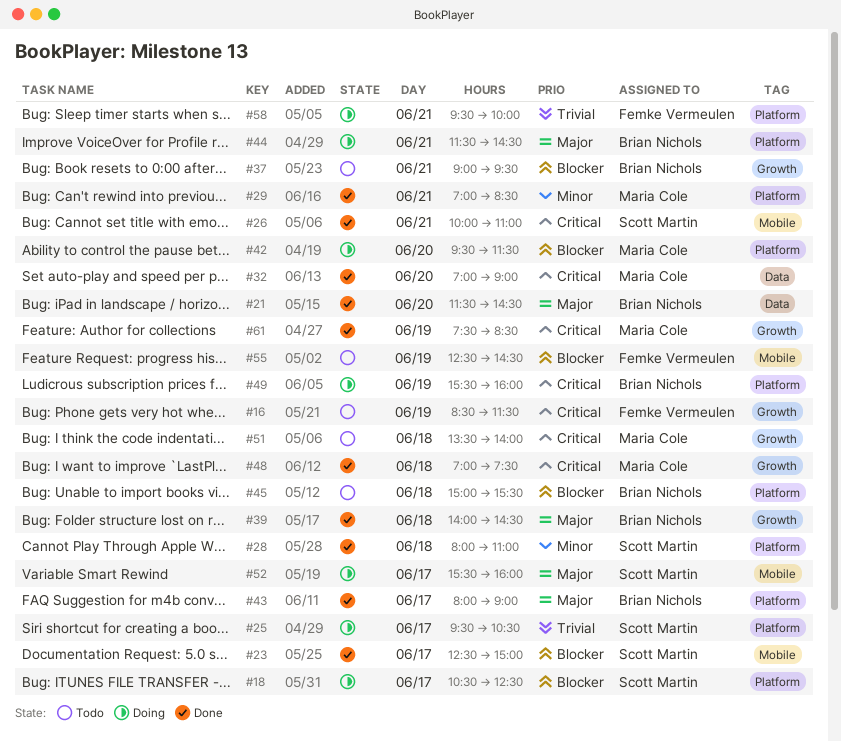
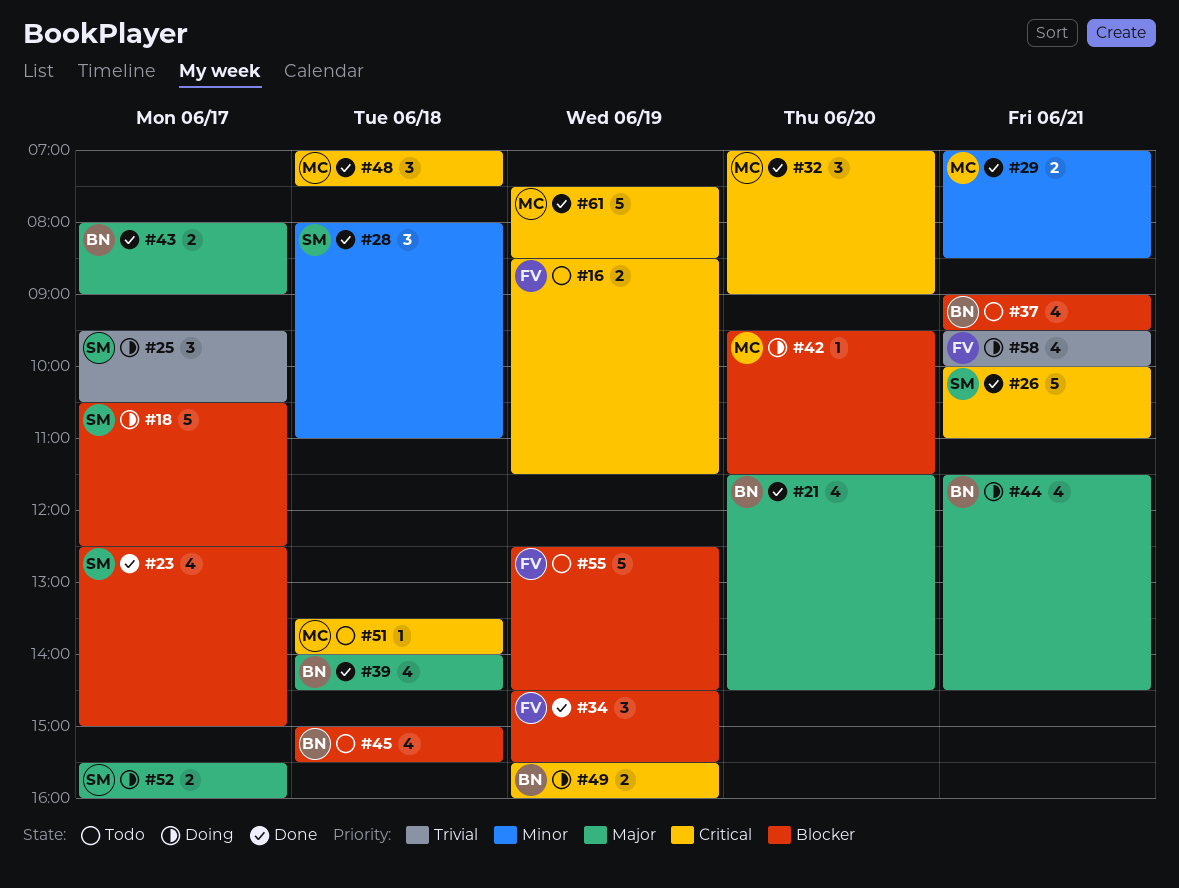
#34: none -> present

